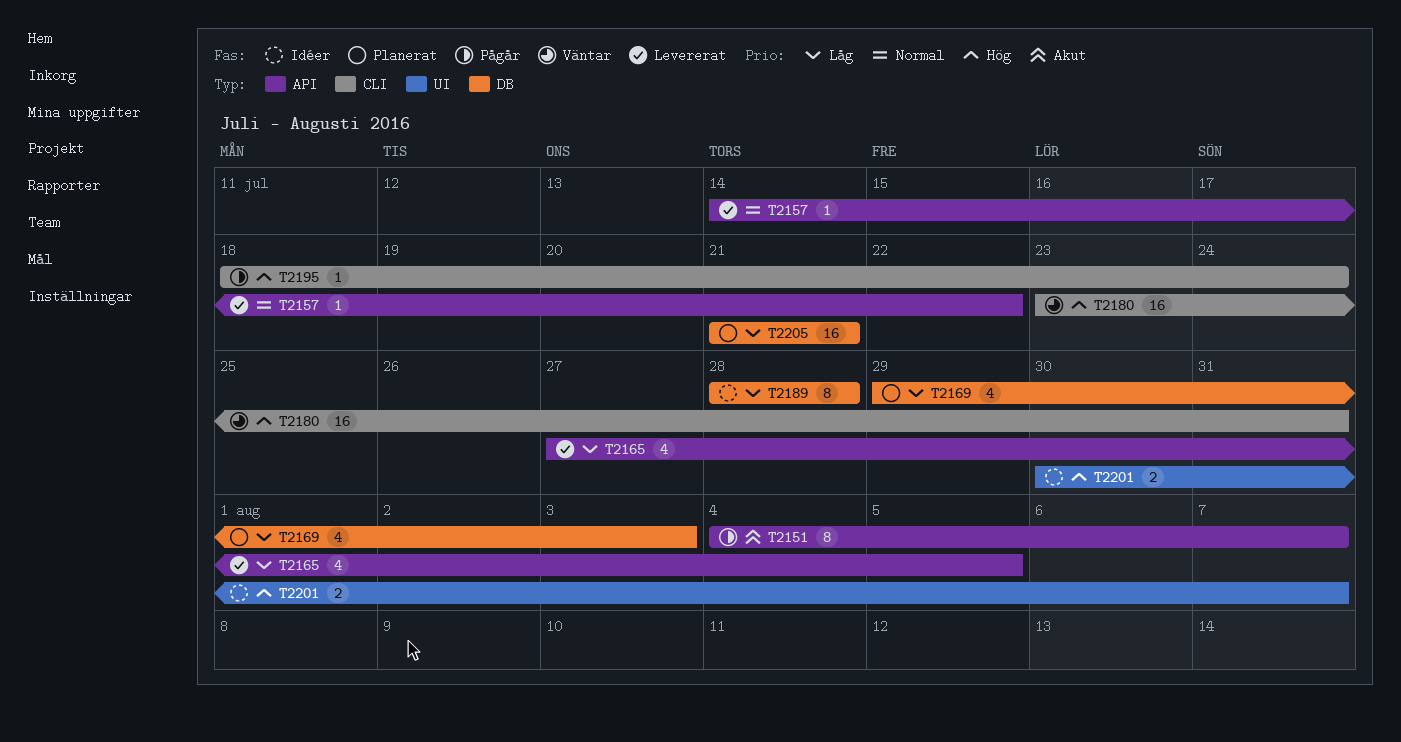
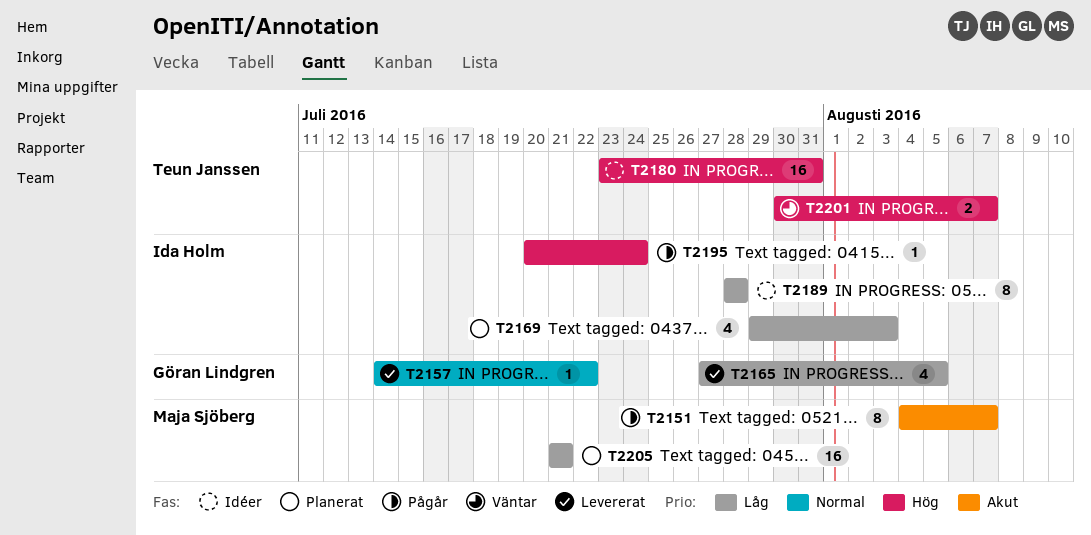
T2180, status: Väntar -> Idéer
T2195, start: Jul 18 -> Jul 20
T2201, status: Idéer -> Väntar

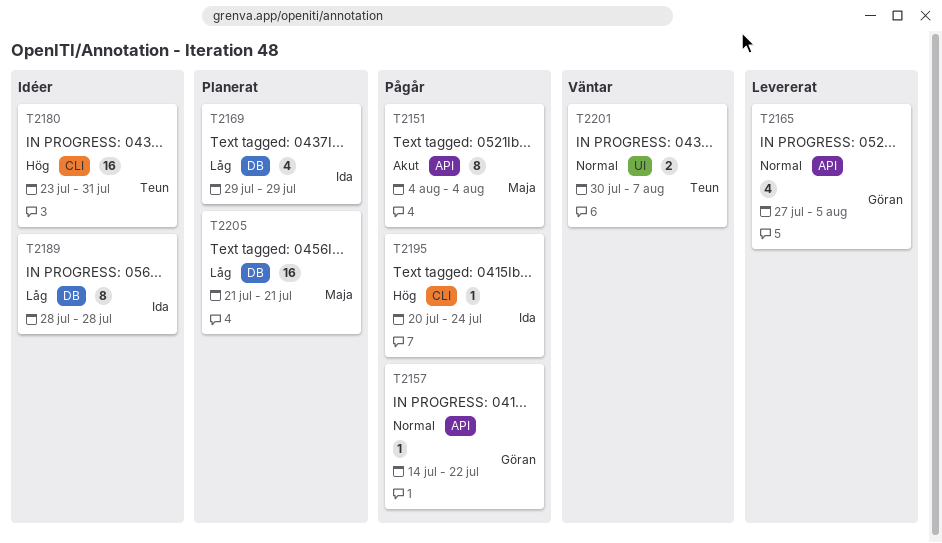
T2151, due: Aug 7 -> Aug 4
T2157, status: Levererat -> Pågår
T2165, priority: Låg -> Normal
T2169, due: Aug 3 -> Jul 29
T2201, priority: Hög -> Normal

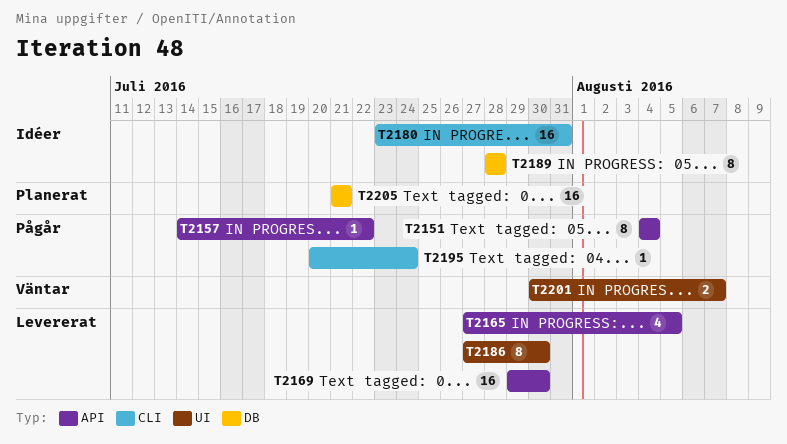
T2169, status: Planerat -> Levererat
T2169, label: DB -> API
T2169, estimate: 4 -> 16
T2169, due: Jul 29 -> Jul 30
T2186: none -> present

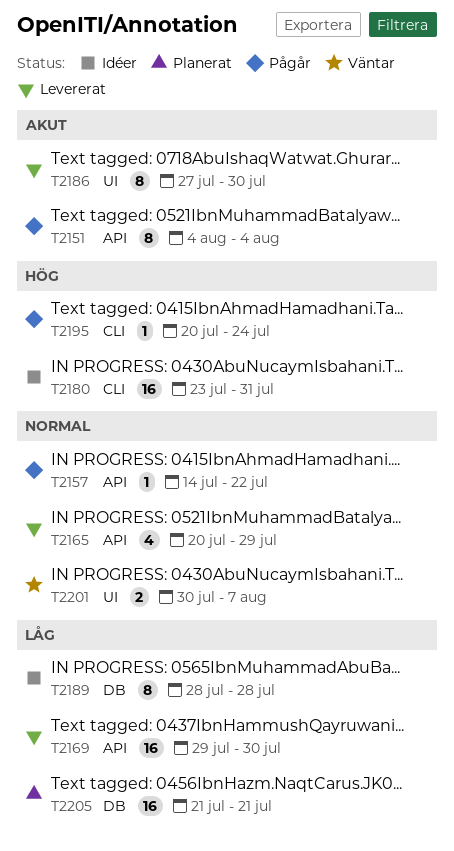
T2165, start: Jul 27 -> Jul 20
T2165, due: Aug 5 -> Jul 29

